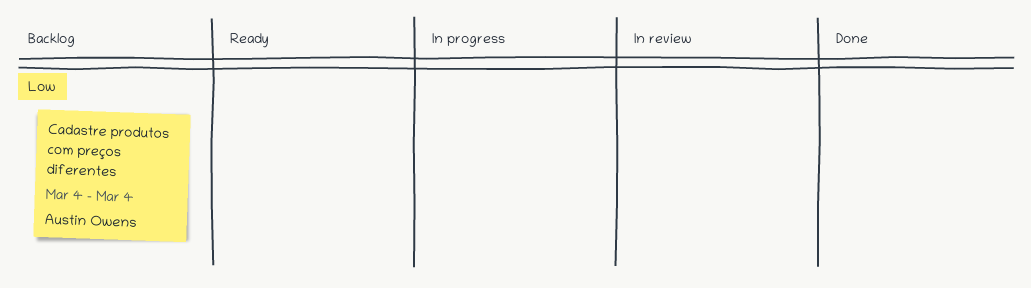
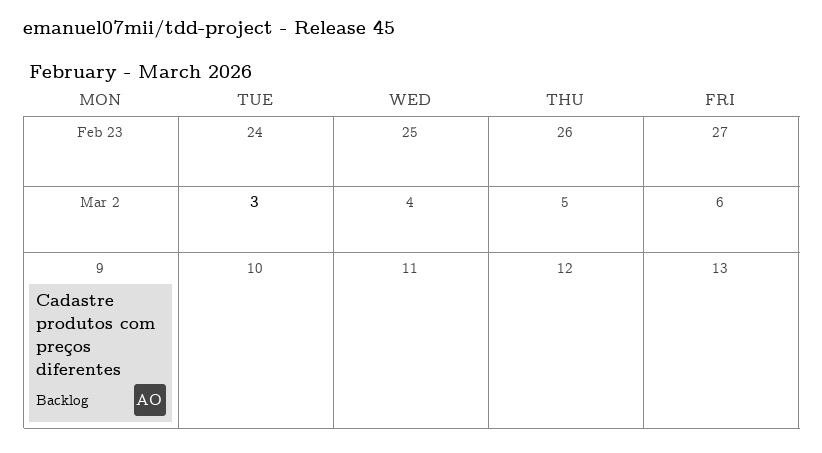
Cadastre produtos com preços diferentes, due: Mar 4 -> Mar 9

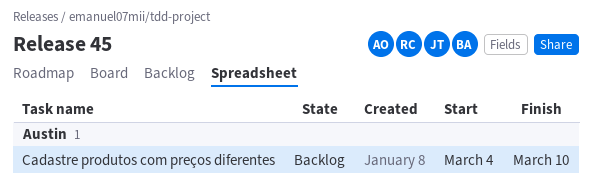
Cadastre produtos com preços diferentes, due: Mar 9 -> Mar 10

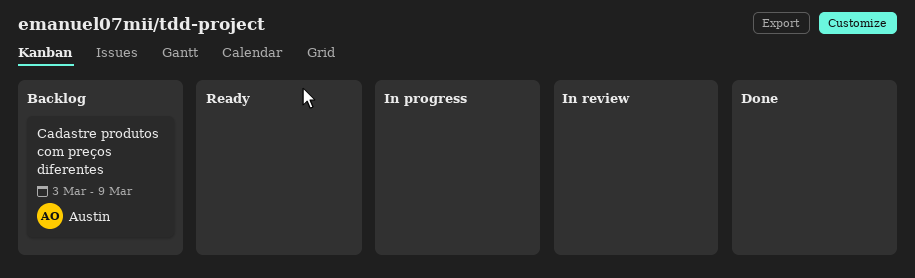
Cadastre produtos com preços diferentes, start: Mar 4 -> Mar 3
Cadastre produtos com preços diferentes, due: Mar 10 -> Mar 9

